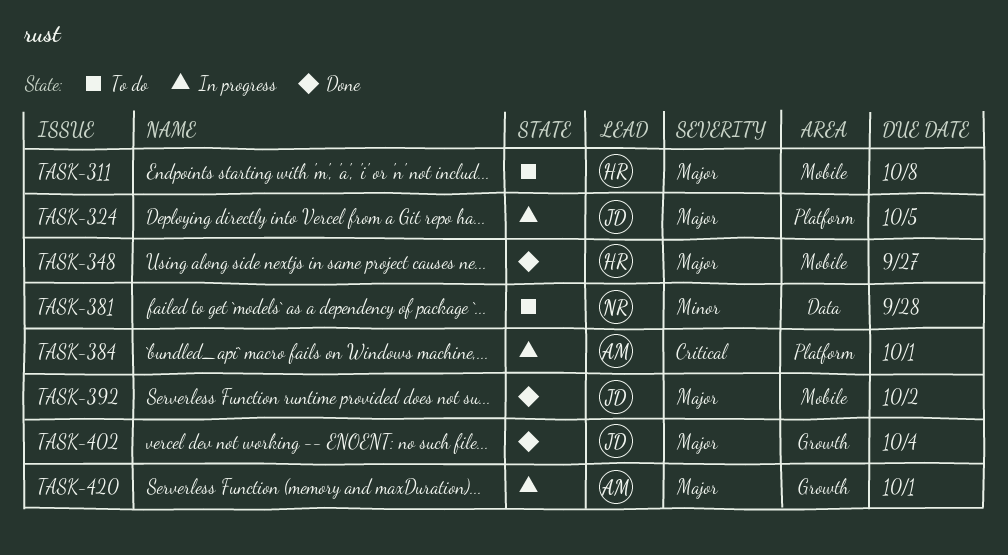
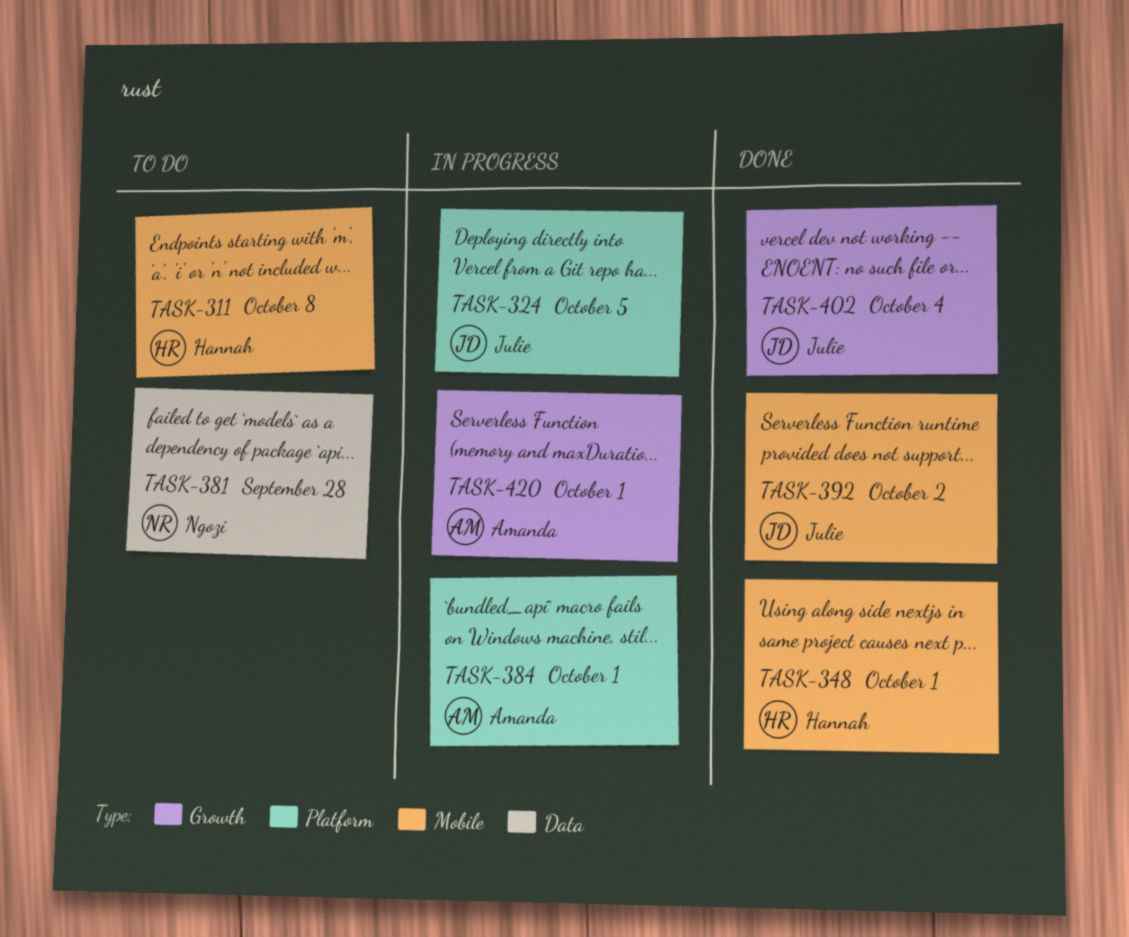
TASK-348, due: Sep 27 -> Oct 1

